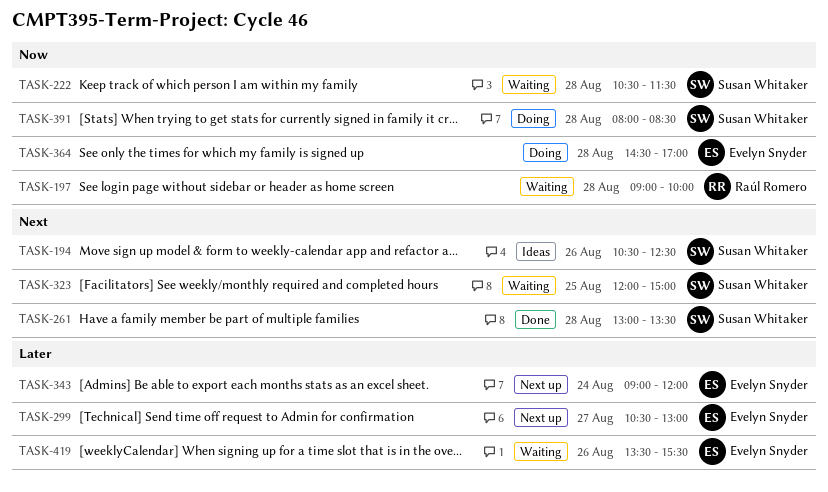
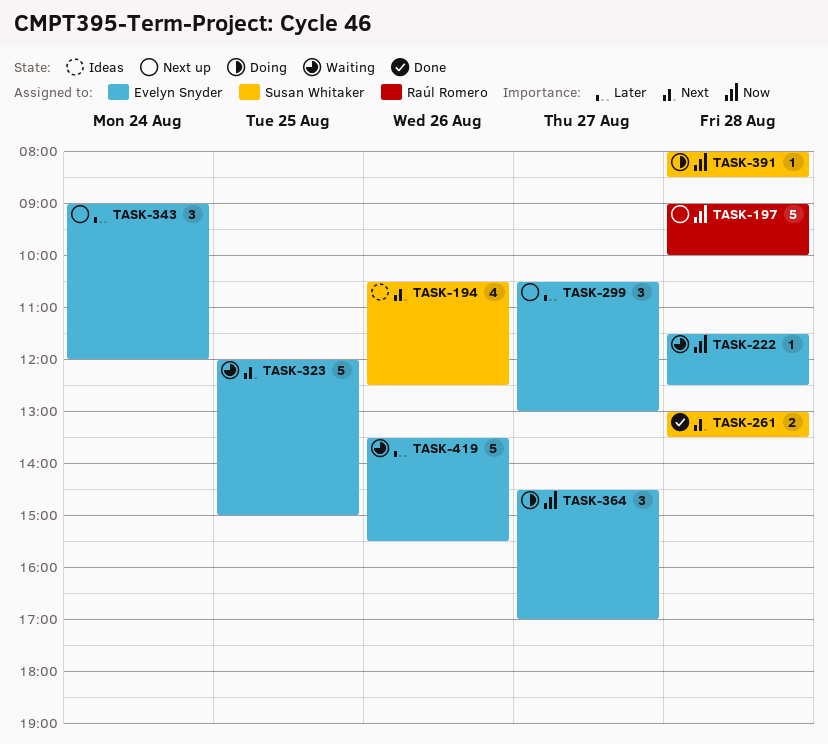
TASK-197, status: Waiting -> Next up
TASK-222, owner: Susan Whitaker -> Evelyn Snyder
TASK-222, begins: 10:30 -> 11:30
TASK-222, ends: 11:30 -> 12:30
TASK-323, owner: Susan Whitaker -> Evelyn Snyder
TASK-364, day: Aug 28 -> Aug 27

